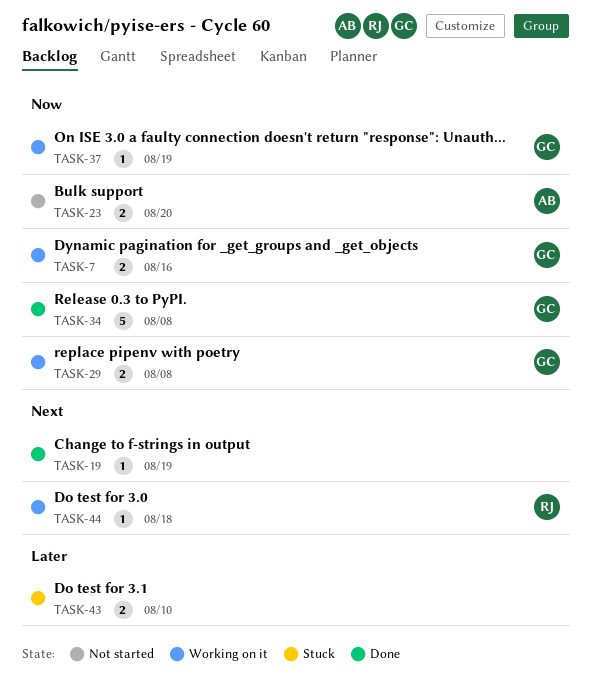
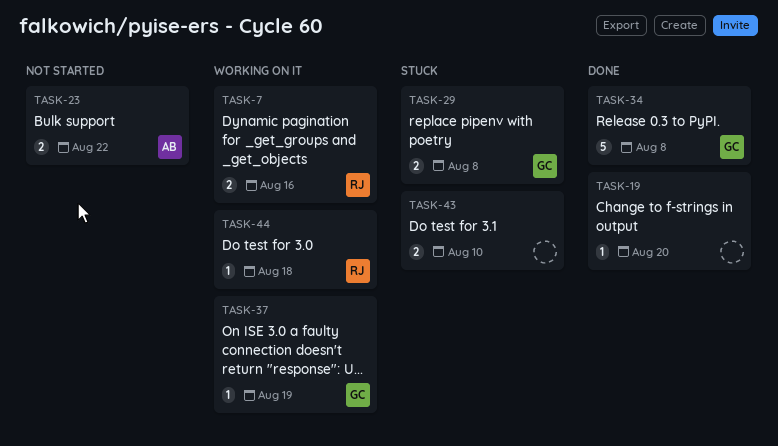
TASK-7, owner: GC -> RJ
TASK-19, due: Aug 19 -> Aug 20
TASK-23, due: Aug 20 -> Aug 22
TASK-29, status: Working on it -> Stuck

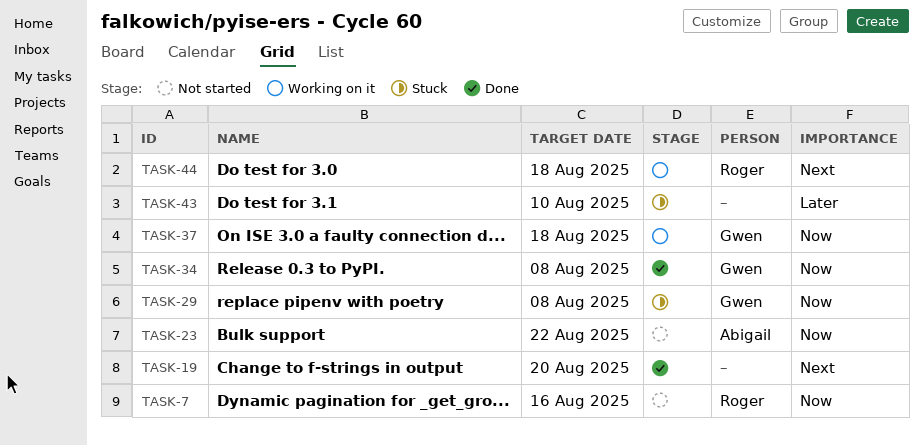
TASK-7, status: Working on it -> Not started
TASK-37, due: Aug 19 -> Aug 18

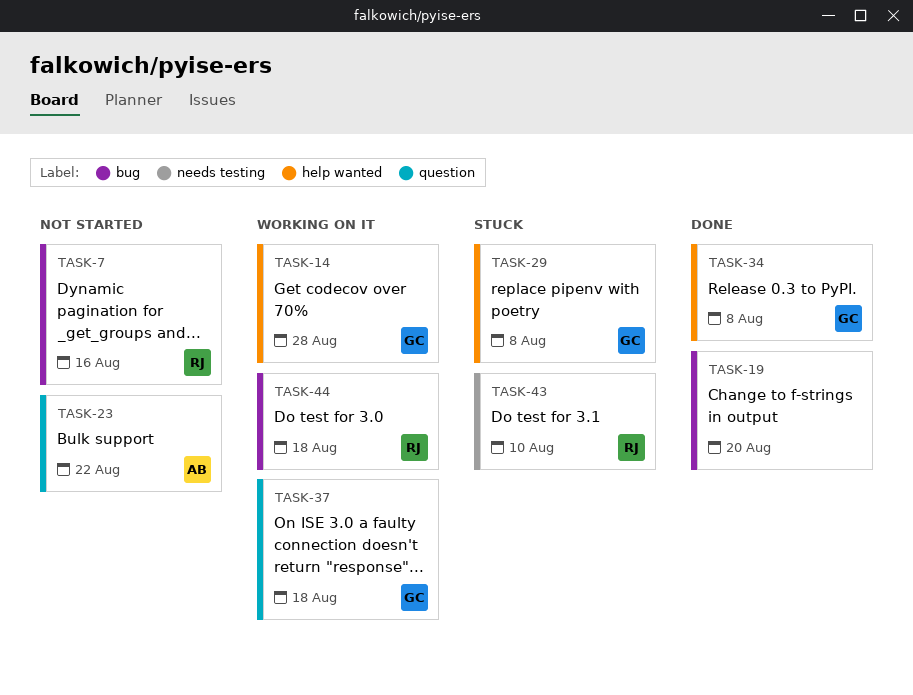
TASK-14: none -> present
TASK-43, owner: none -> Roger

